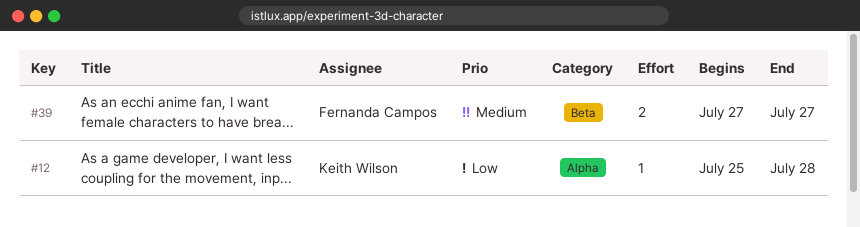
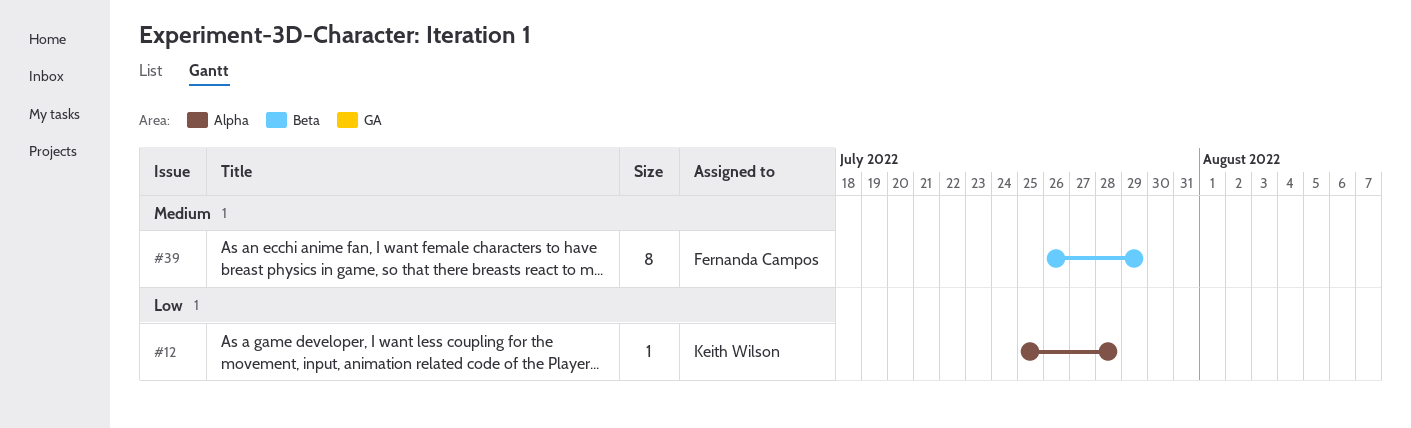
#39, estimate: 2 -> 8
#39, start: Jul 27 -> Jul 26
#39, due: Jul 27 -> Jul 29

